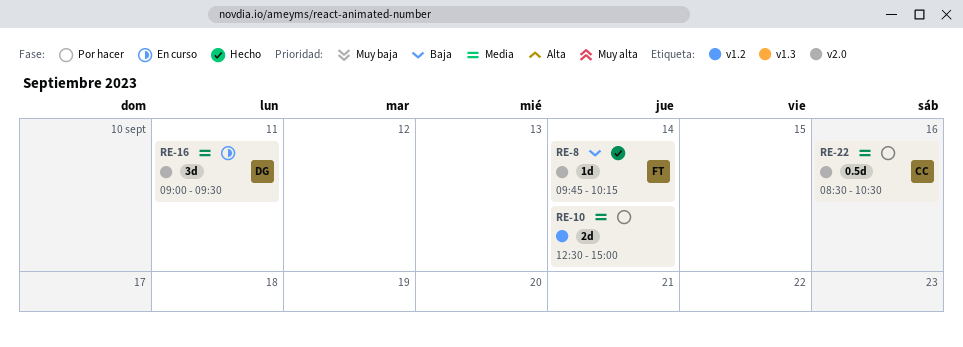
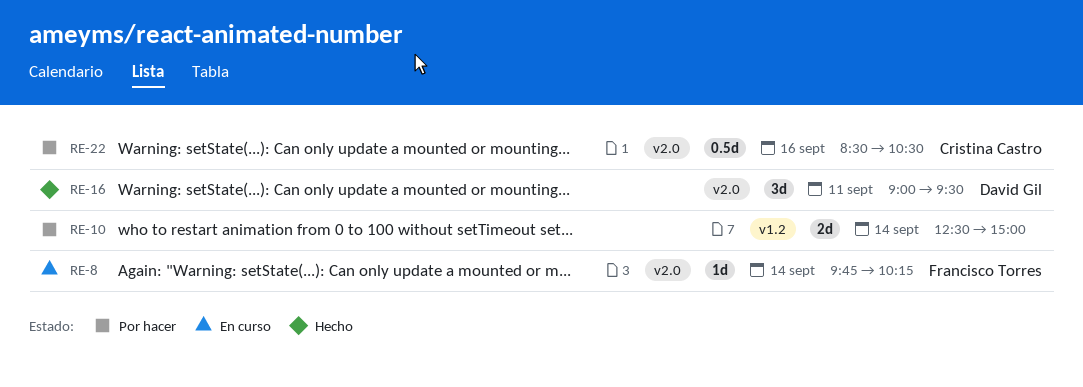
RE-8, status: Hecho -> En curso
RE-16, status: En curso -> Hecho

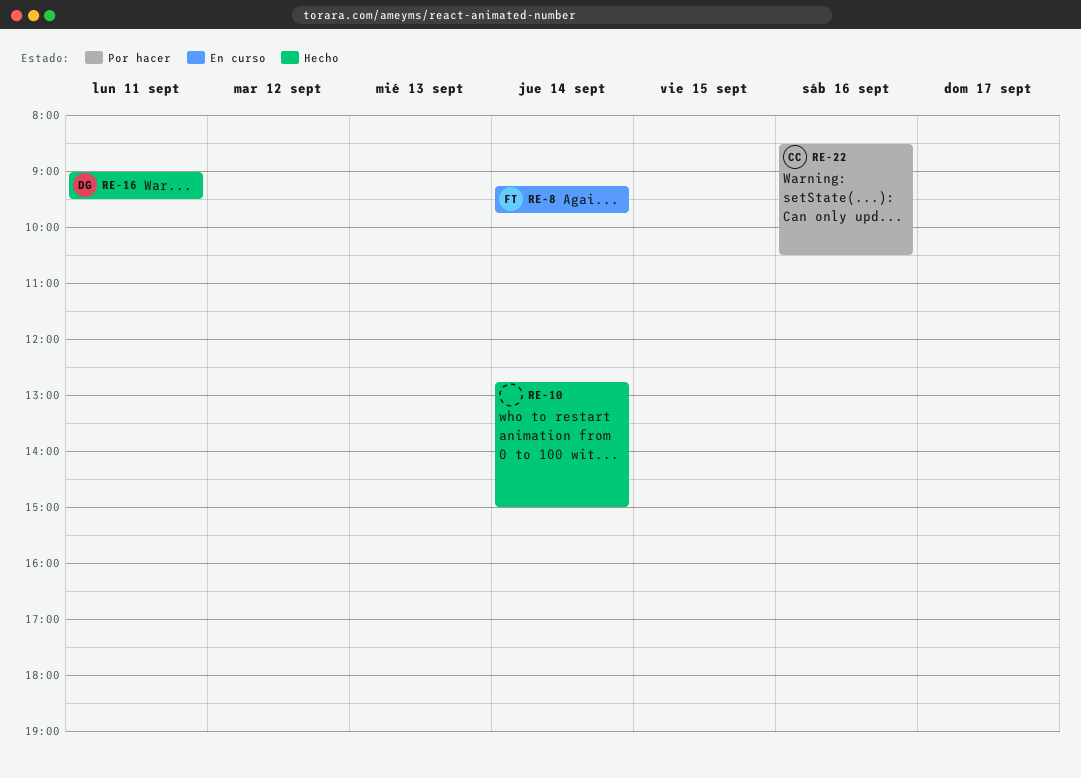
RE-8, begins: 09:45 -> 09:15
RE-8, ends: 10:15 -> 09:45
RE-10, status: Por hacer -> Hecho
RE-10, begins: 12:30 -> 12:45

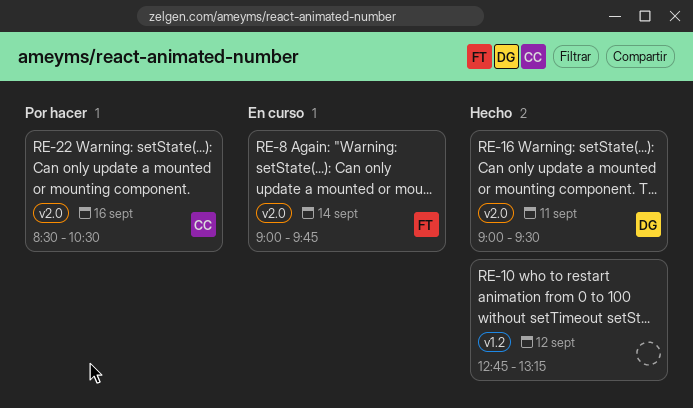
RE-8, begins: 09:15 -> 09:00
RE-10, day: Sep 14 -> Sep 12
RE-10, ends: 15:00 -> 13:15

